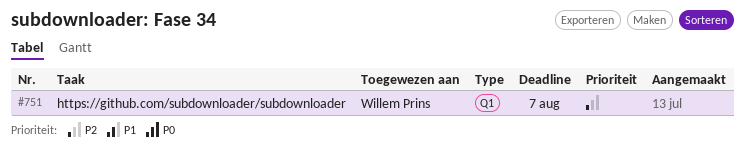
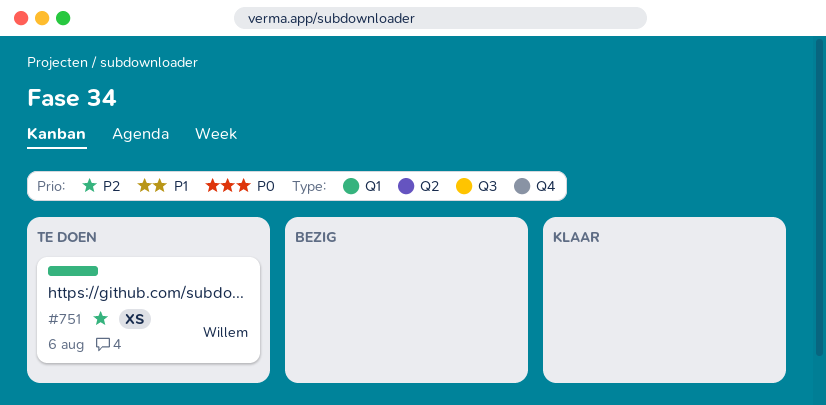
#751, due: Aug 7 -> Aug 6

